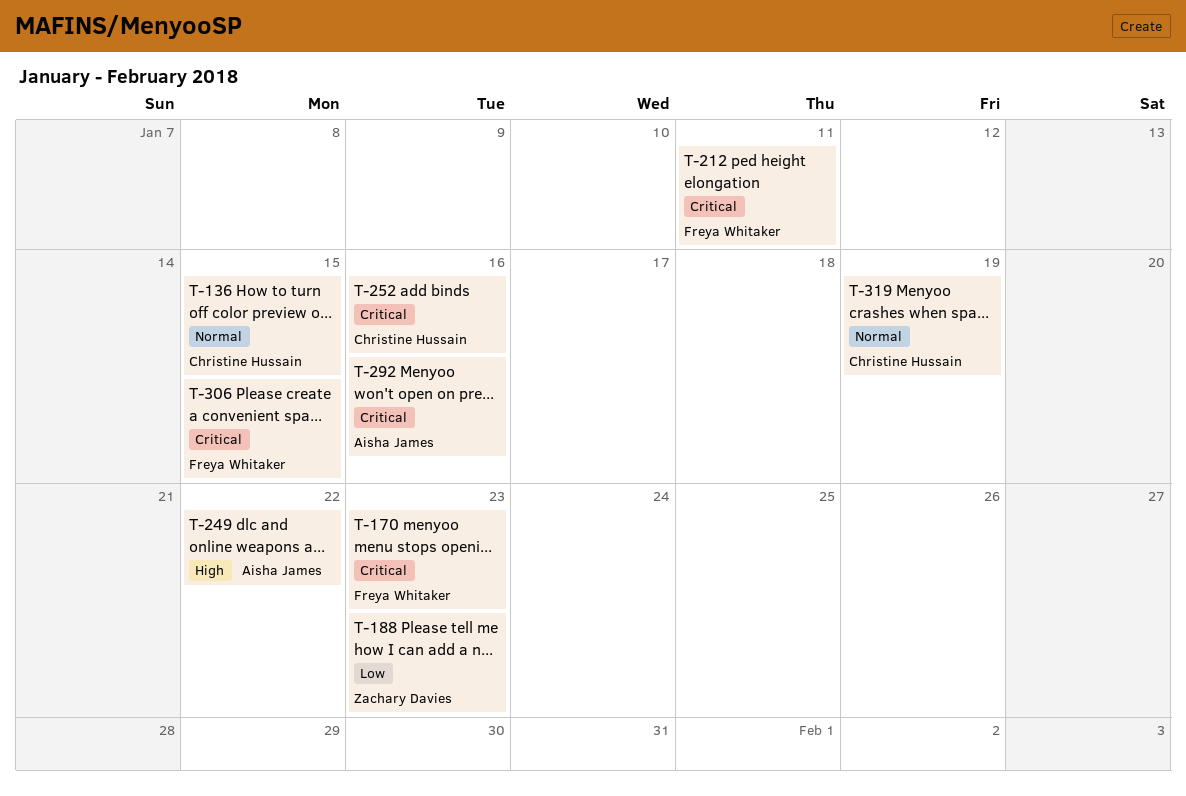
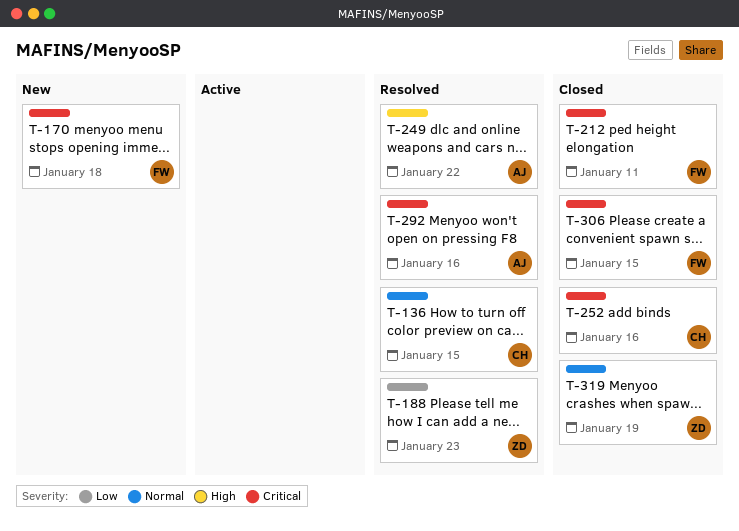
T-170, due: Jan 23 -> Jan 18
T-319, owner: Christine Hussain -> Zachary Davies

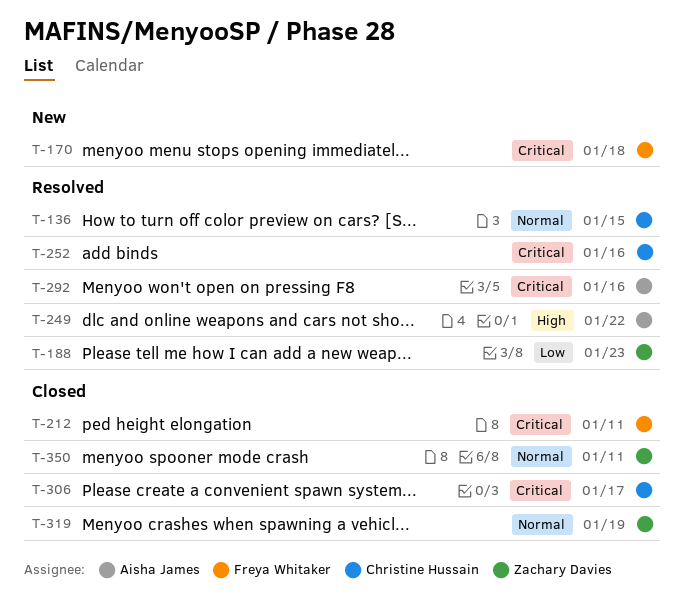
T-252, status: Closed -> Resolved
T-306, owner: Freya Whitaker -> Christine Hussain
T-306, due: Jan 15 -> Jan 17
T-350: none -> present

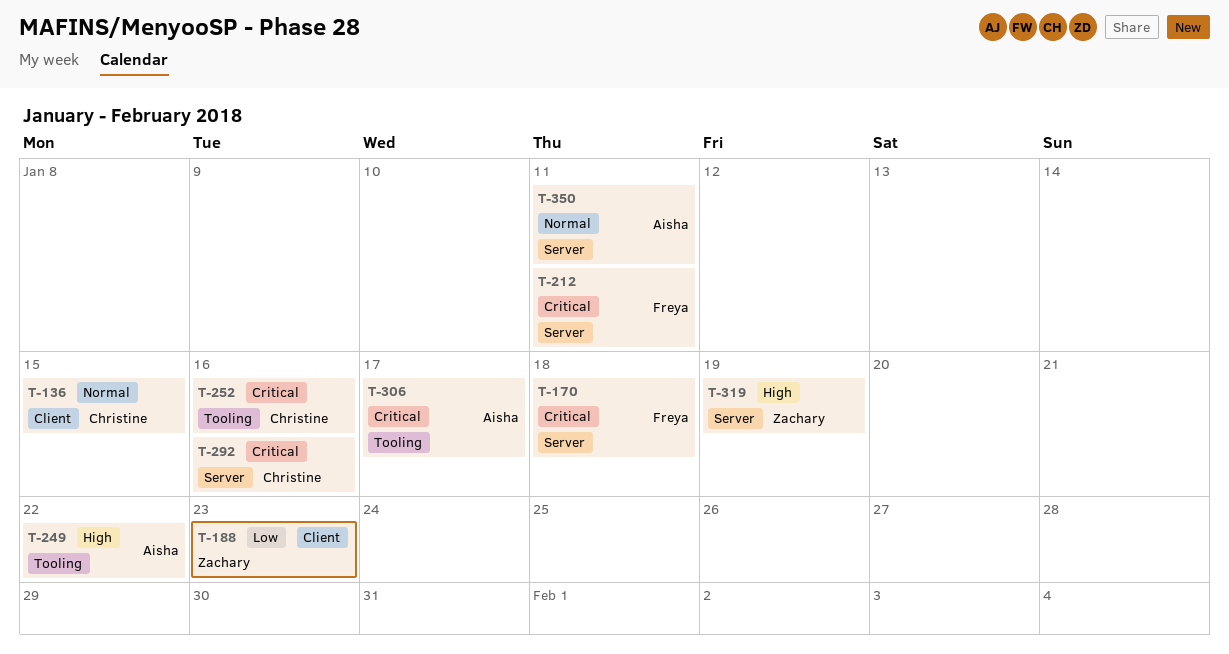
T-292, owner: Aisha James -> Christine Hussain
T-306, owner: Christine Hussain -> Aisha James
T-319, priority: Normal -> High
T-350, owner: Zachary Davies -> Aisha James

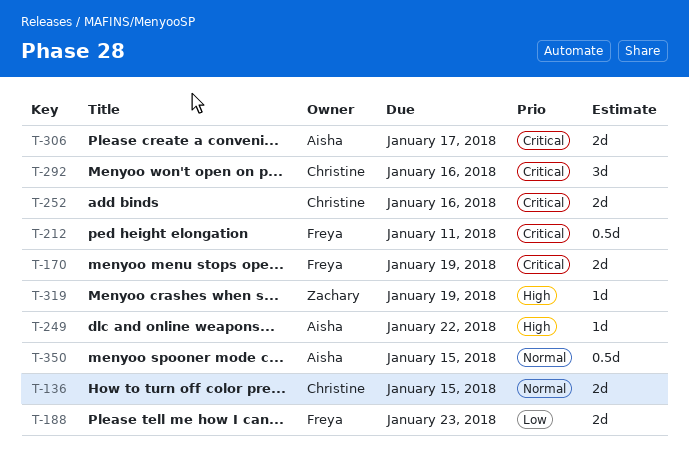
T-170, due: Jan 18 -> Jan 19
T-188, owner: Zachary -> Freya
T-350, due: Jan 11 -> Jan 15

